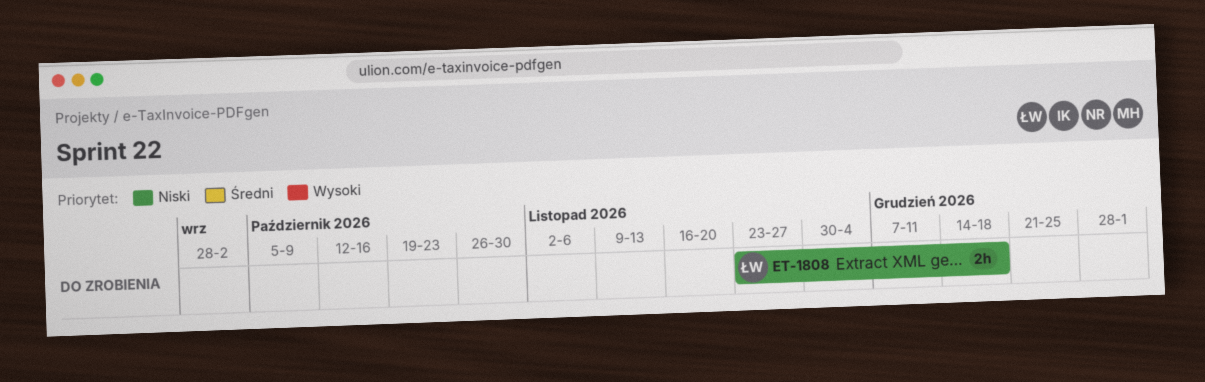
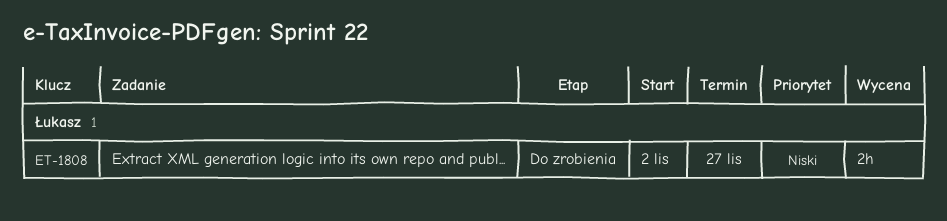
ET-1808, start: Nov 23 -> Nov 2
ET-1808, due: Dec 18 -> Nov 27

